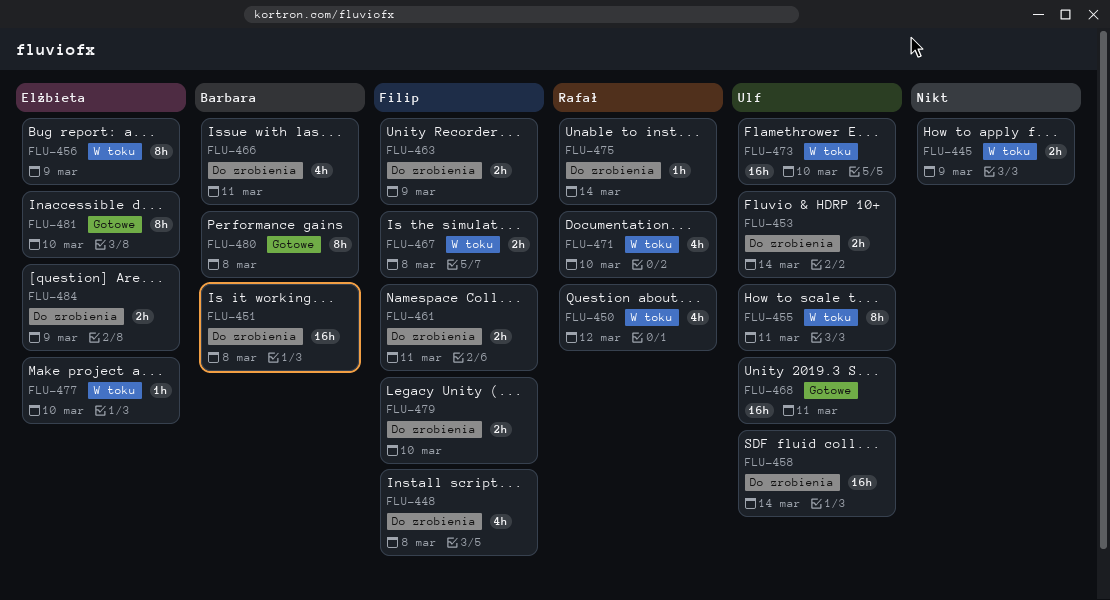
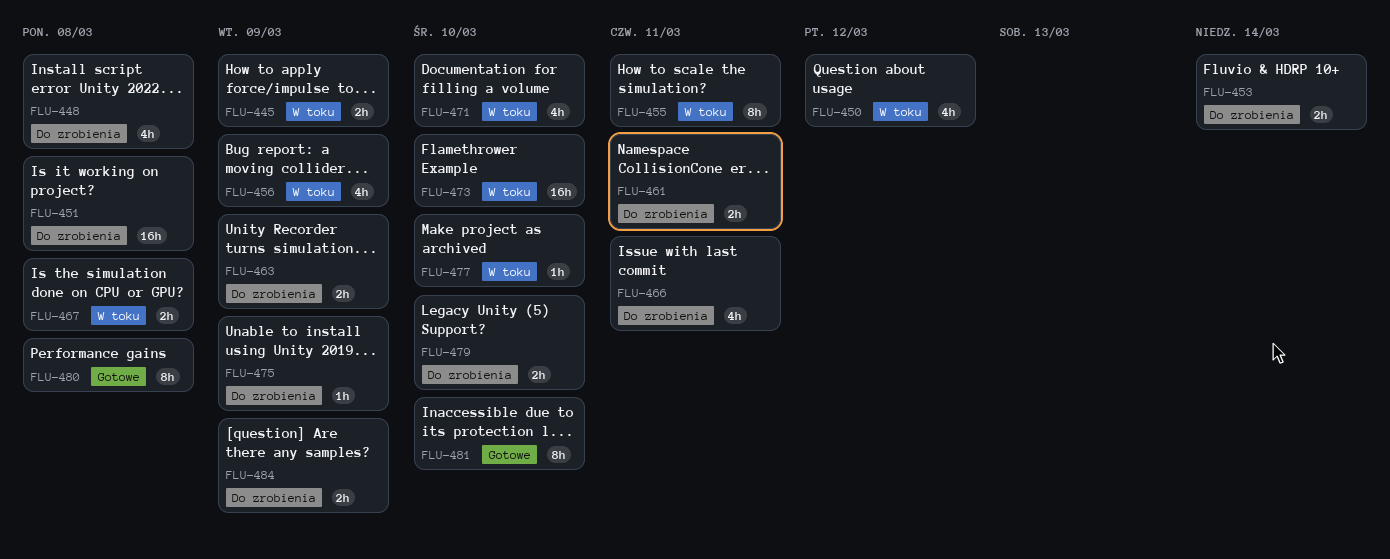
FLU-456, estimate: 8h -> 4h
FLU-458: present -> none
FLU-468: present -> none
FLU-475, due: Mar 14 -> Mar 9

